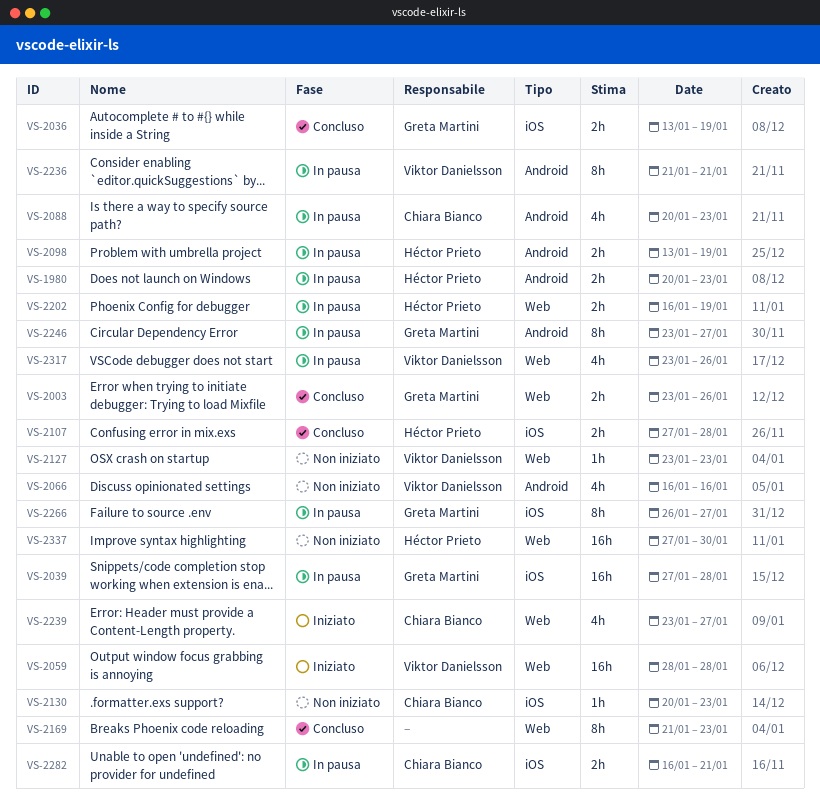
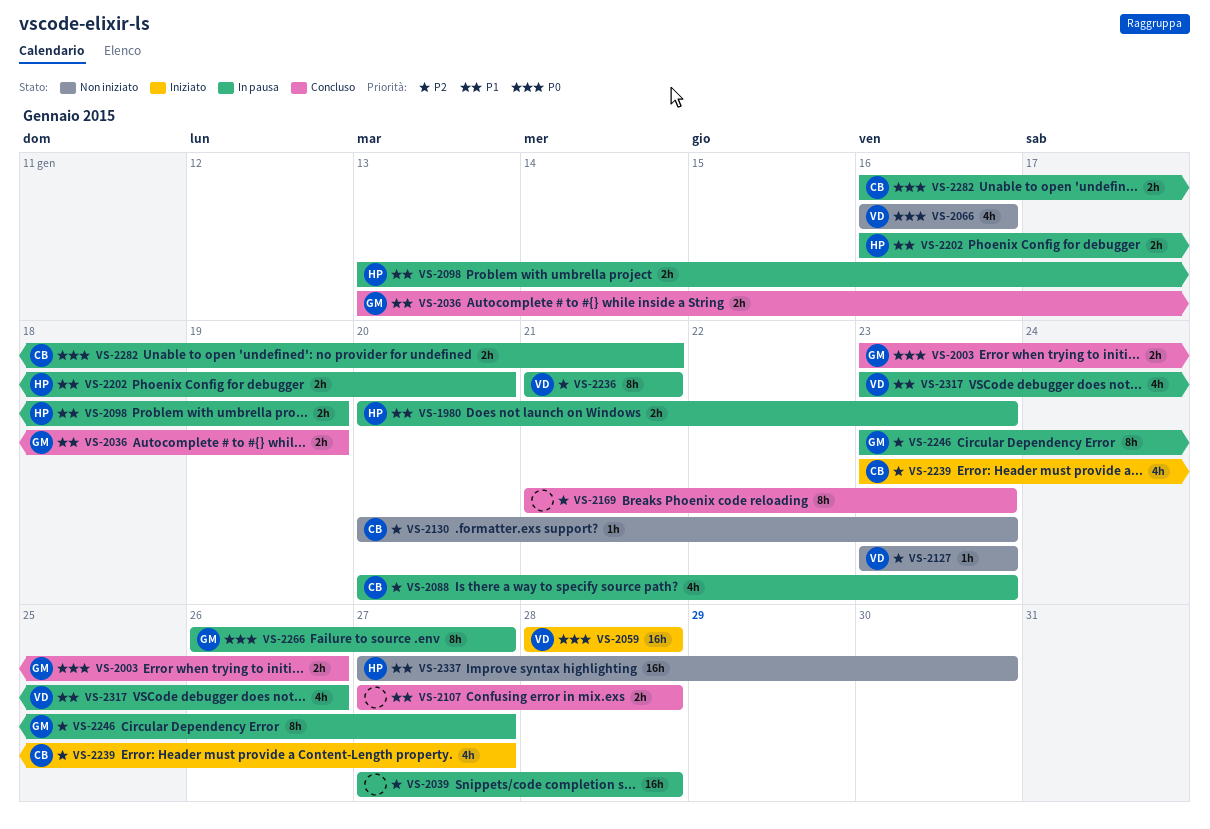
VS-2039, owner: Greta Martini -> none
VS-2107, owner: Héctor Prieto -> none
VS-2202, due: Jan 19 -> Jan 20

